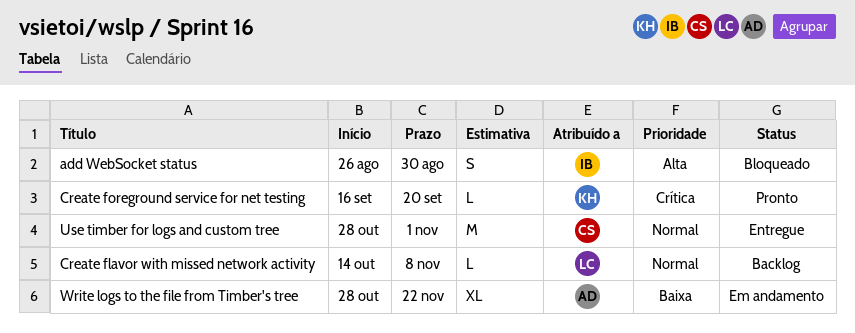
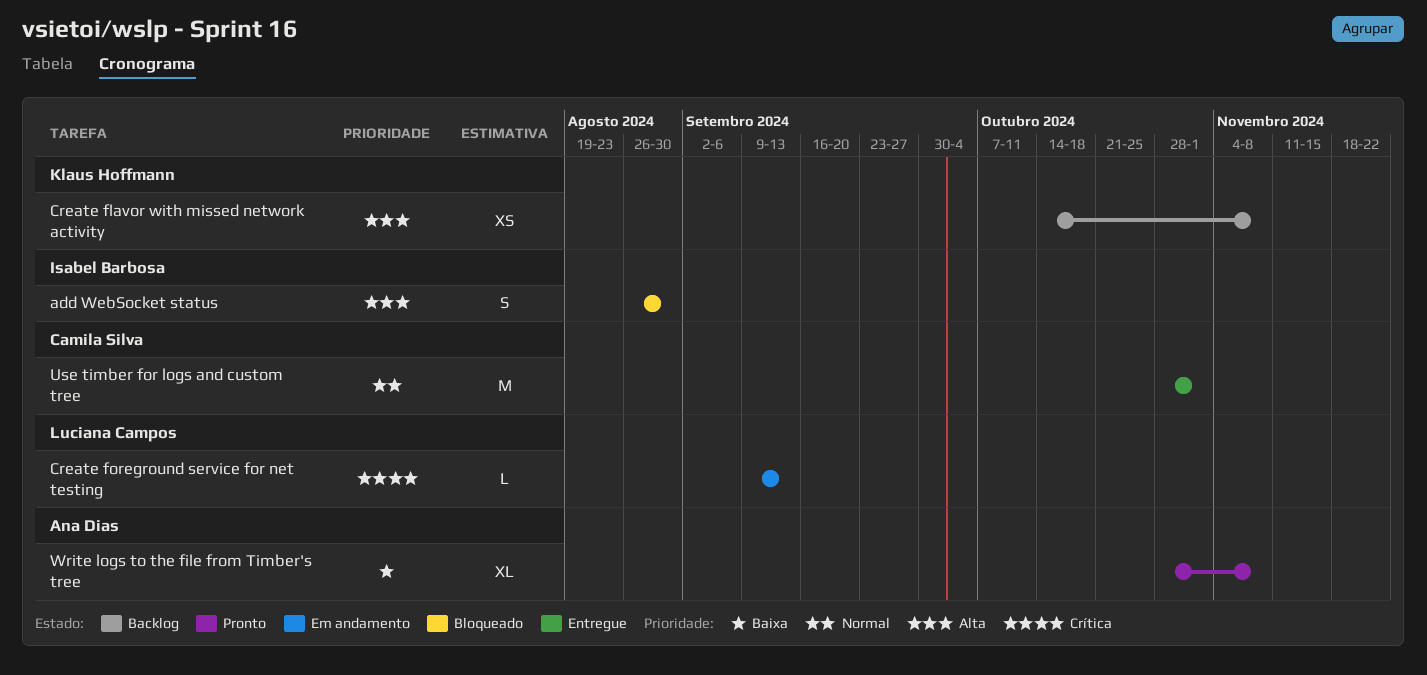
Create flavor with missed network activity, owner: Luciana Campos -> Klaus Hoffmann
Create flavor with missed network activity, priority: Normal -> Alta
Create flavor with missed network activity, estimate: L -> XS
Create foreground service for net testing, status: Pronto -> Em andamento
Create foreground service for net testing, owner: Klaus Hoffmann -> Luciana Campos
Create foreground service for net testing, start: Sep 16 -> Sep 9
Create foreground service for net testing, due: Sep 20 -> Sep 13
Write logs to the file from Timber's tree, status: Em andamento -> Pronto
Write logs to the file from Timber's tree, due: Nov 22 -> Nov 8

